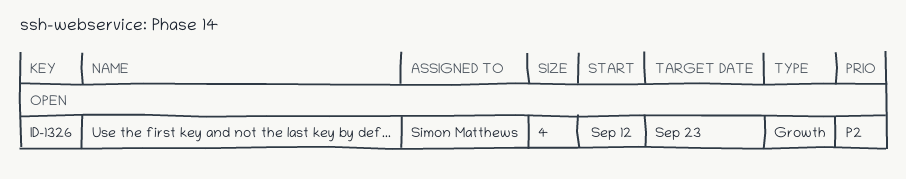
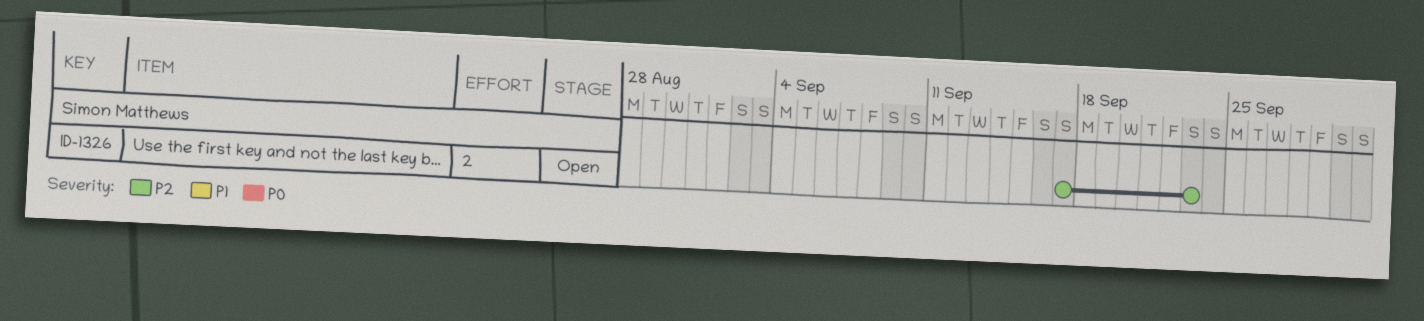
ID-1326, estimate: 4 -> 2
ID-1326, start: Sep 12 -> Sep 17

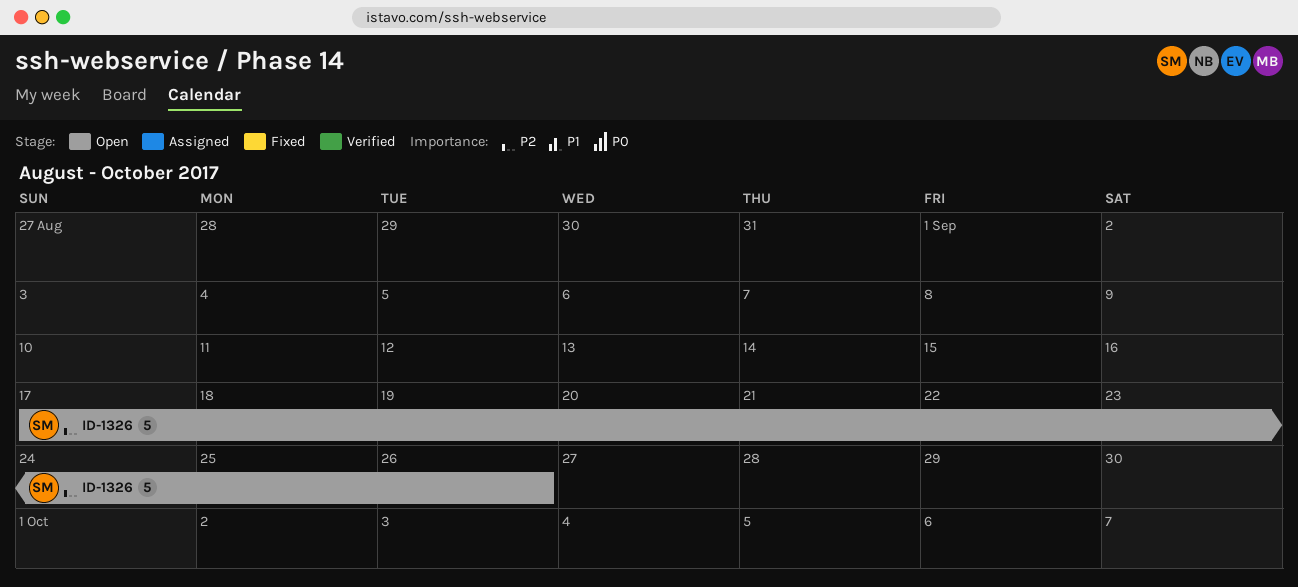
ID-1326, estimate: 2 -> 5
ID-1326, due: Sep 23 -> Sep 26

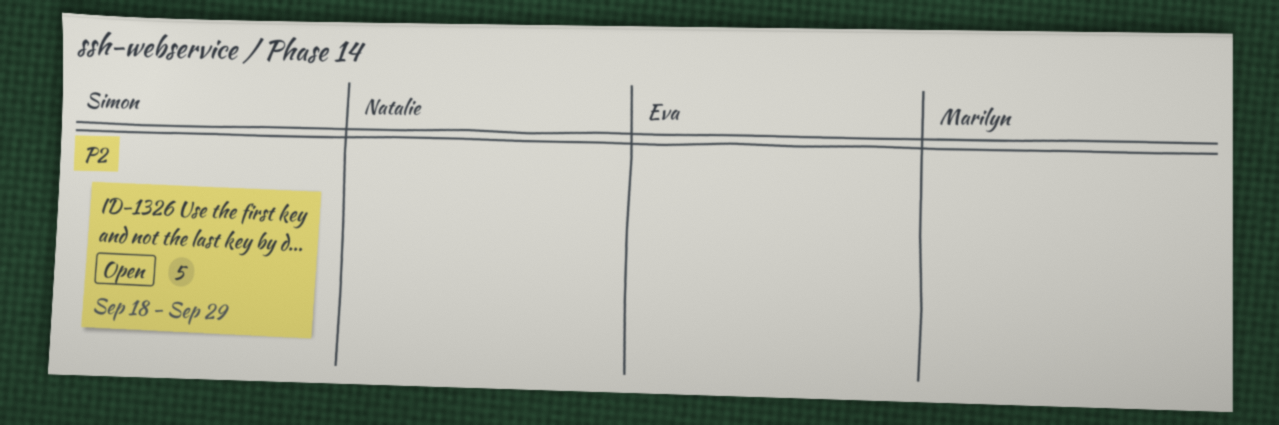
ID-1326, start: Sep 17 -> Sep 18
ID-1326, due: Sep 26 -> Sep 29

